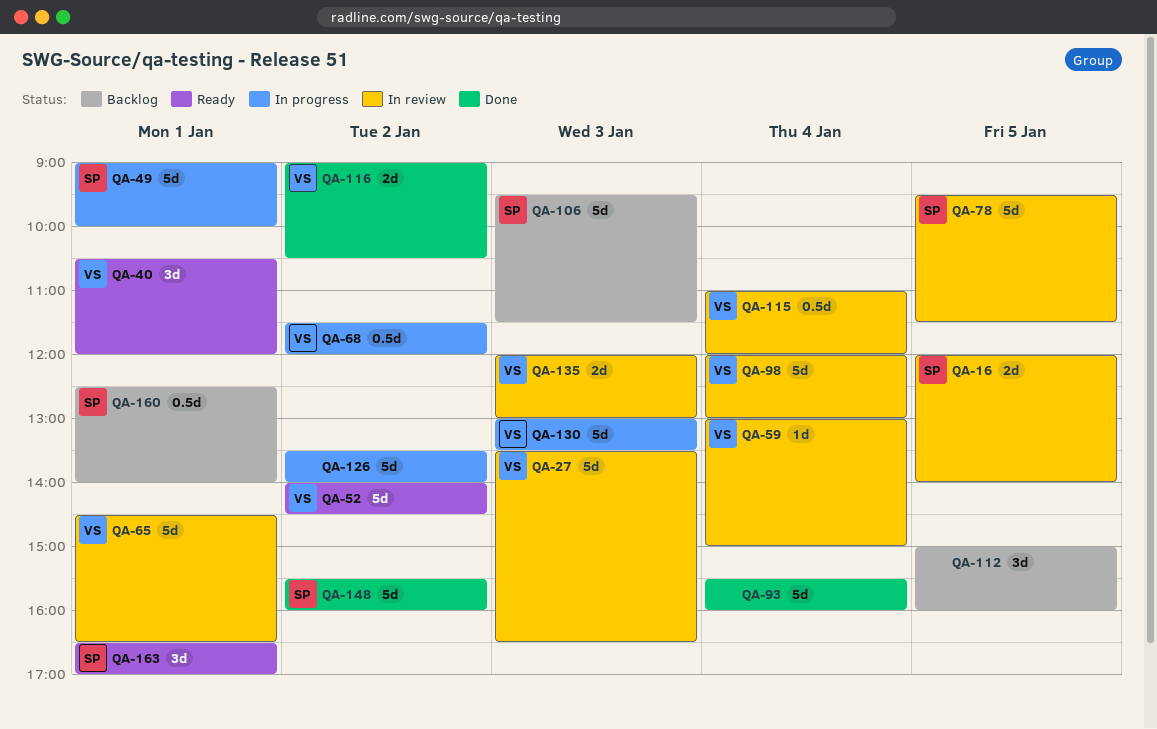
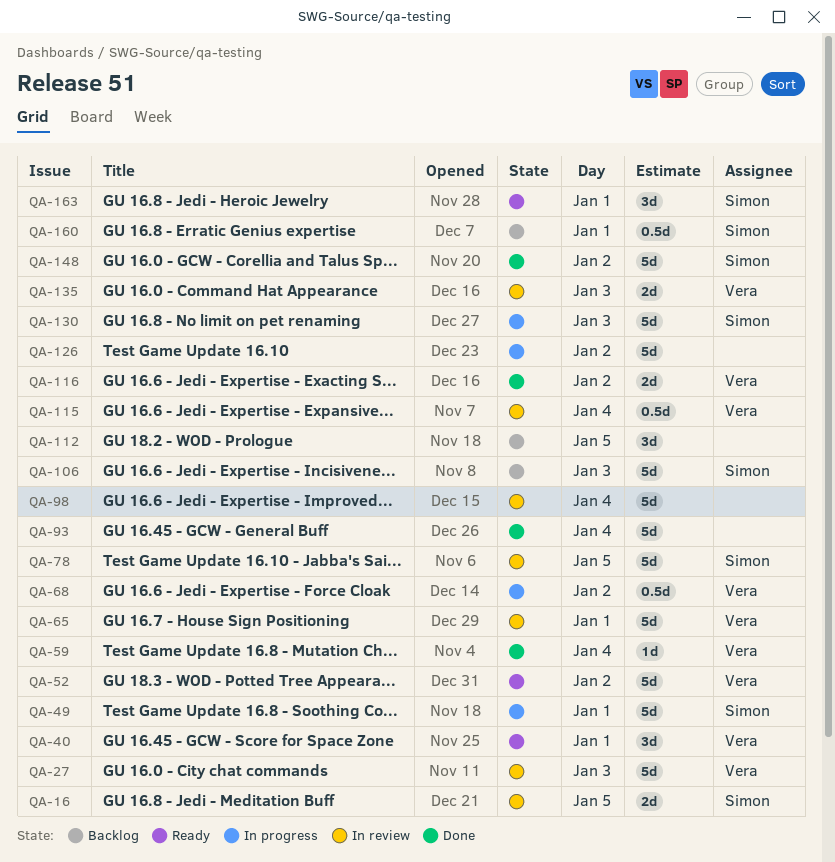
QA-59, status: In review -> Done
QA-98, owner: Vera -> none
QA-130, owner: Vera -> Simon

